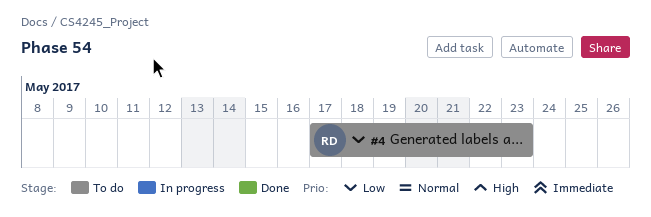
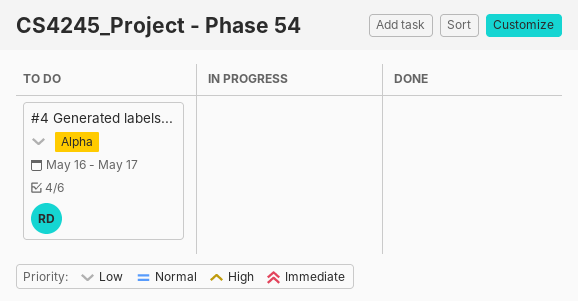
#4, start: May 17 -> May 16
#4, due: May 23 -> May 17

